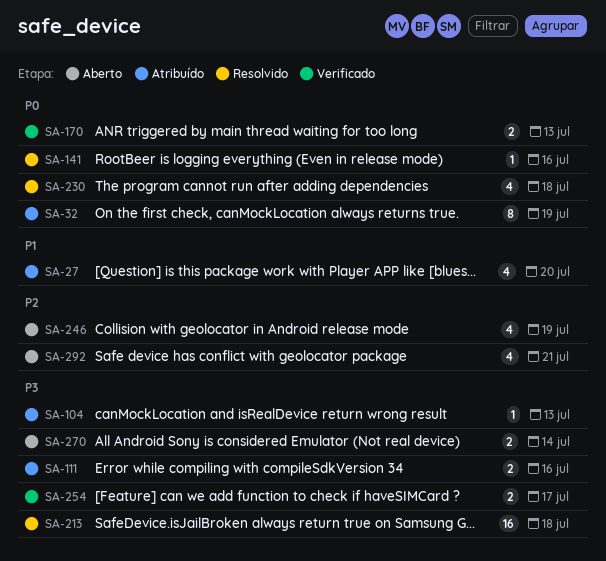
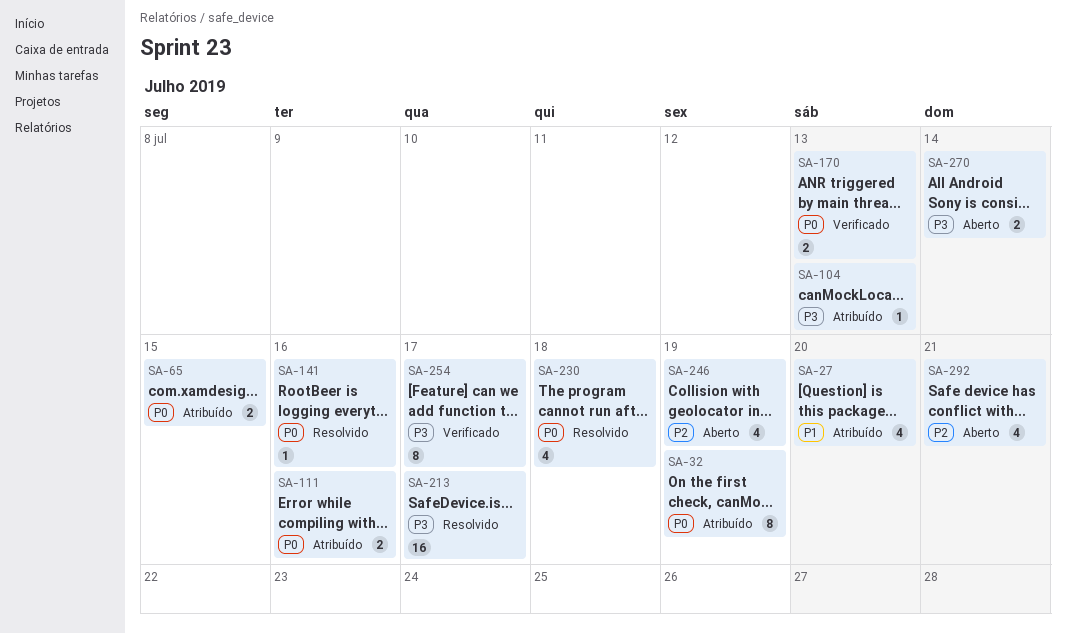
SA-65: none -> present
SA-111, priority: P3 -> P0
SA-213, due: Jul 18 -> Jul 17
SA-254, estimate: 2 -> 8

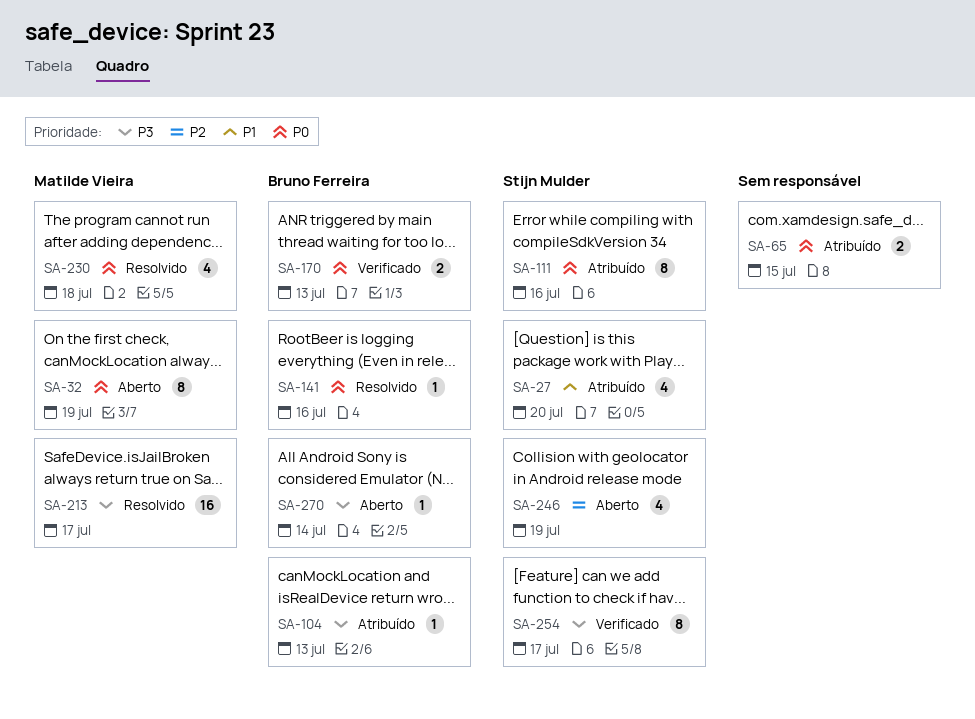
SA-32, status: Atribuído -> Aberto
SA-111, estimate: 2 -> 8
SA-270, estimate: 2 -> 1
SA-292: present -> none

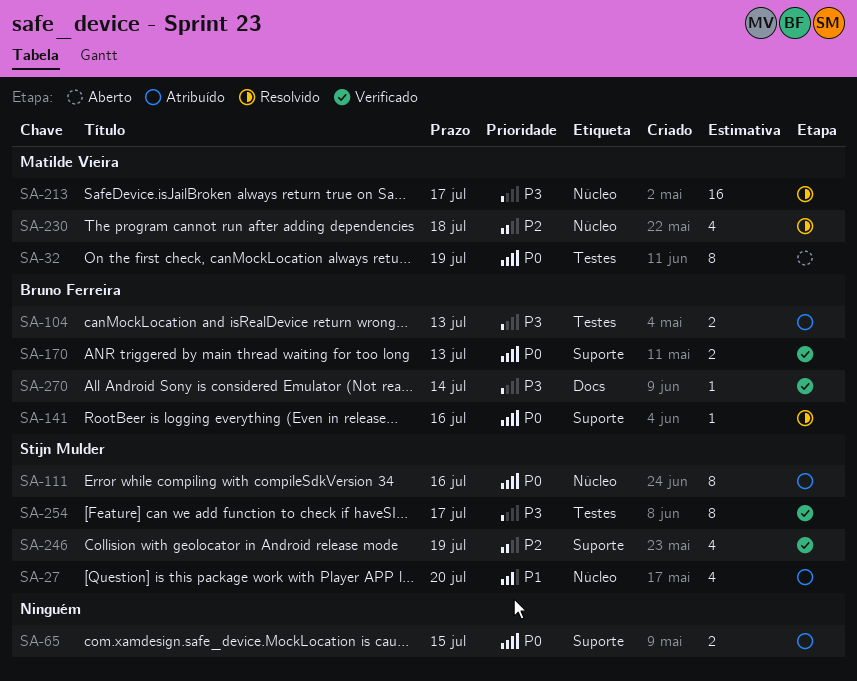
SA-104, estimate: 1 -> 2
SA-230, priority: P0 -> P2
SA-246, status: Aberto -> Verificado
SA-270, status: Aberto -> Verificado

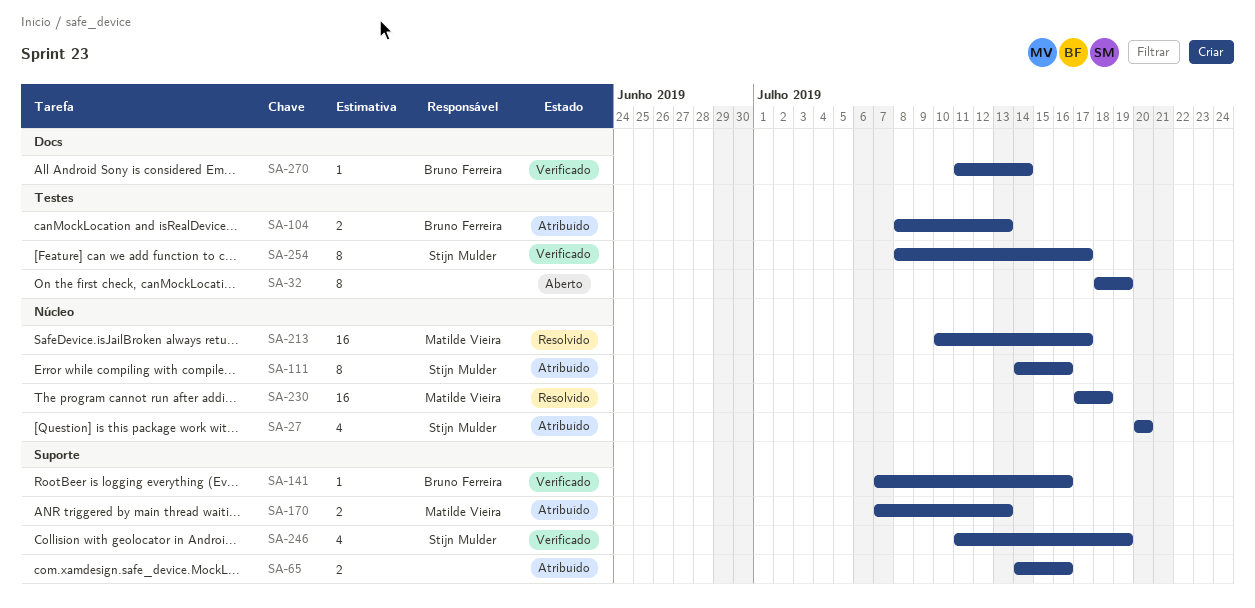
SA-32, owner: Matilde Vieira -> none
SA-65, due: Jul 15 -> Jul 16
SA-141, status: Resolvido -> Verificado
SA-170, status: Verificado -> Atribuído
SA-170, owner: Bruno Ferreira -> Matilde Vieira
SA-230, estimate: 4 -> 16

